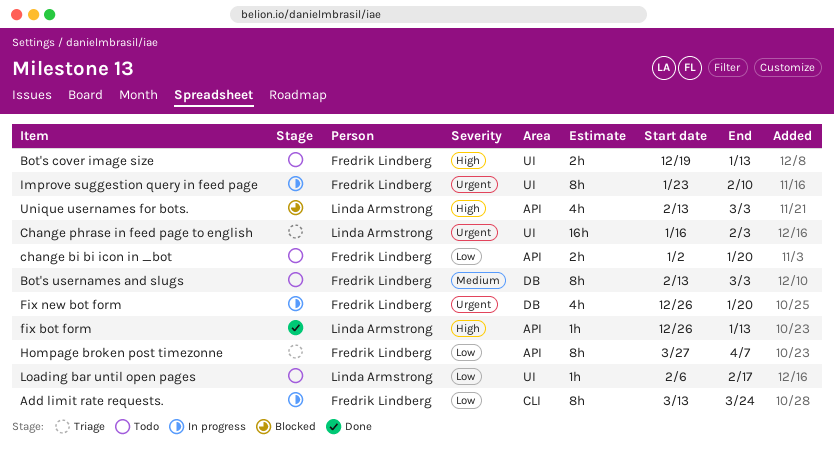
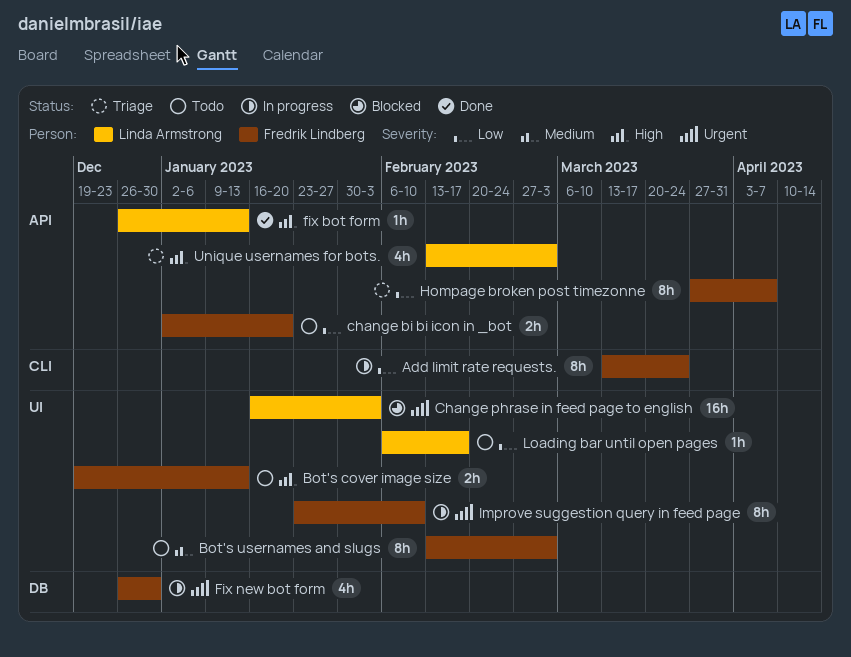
Bot's usernames and slugs, label: DB -> UI
Change phrase in feed page to english, status: Triage -> Blocked
Fix new bot form, due: Jan 20 -> Dec 30
Unique usernames for bots., status: Blocked -> Triage

